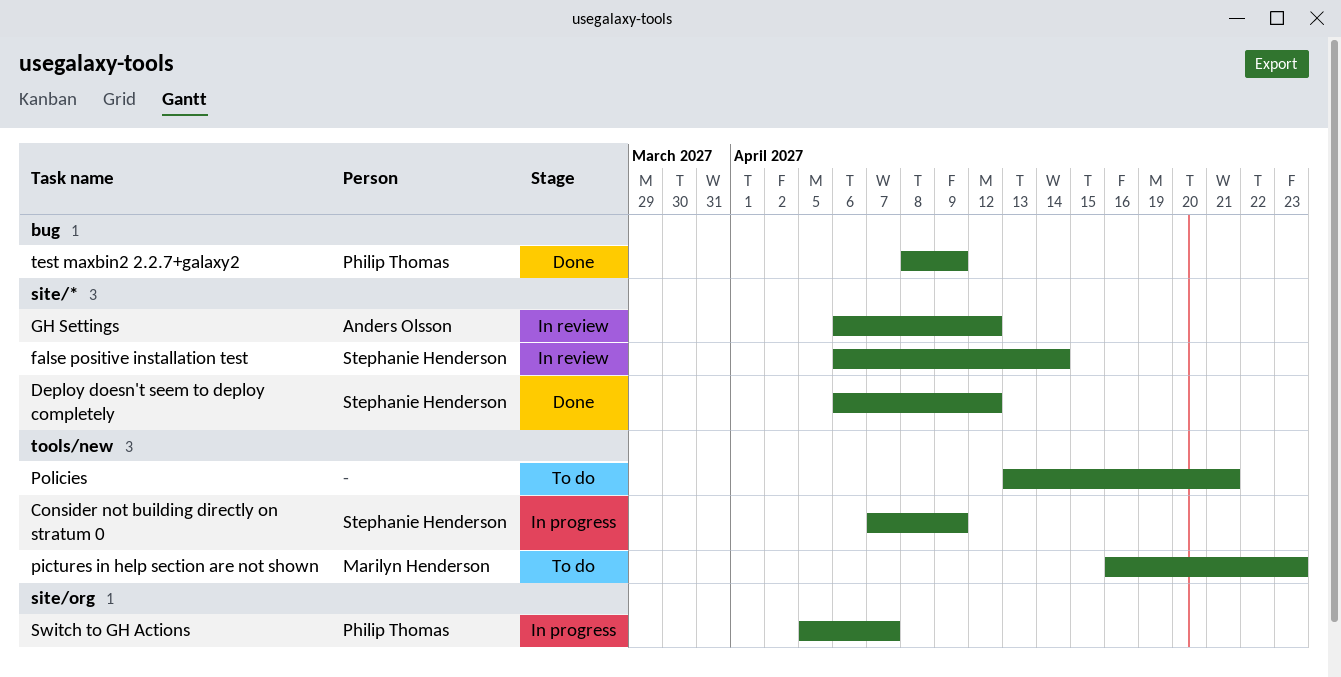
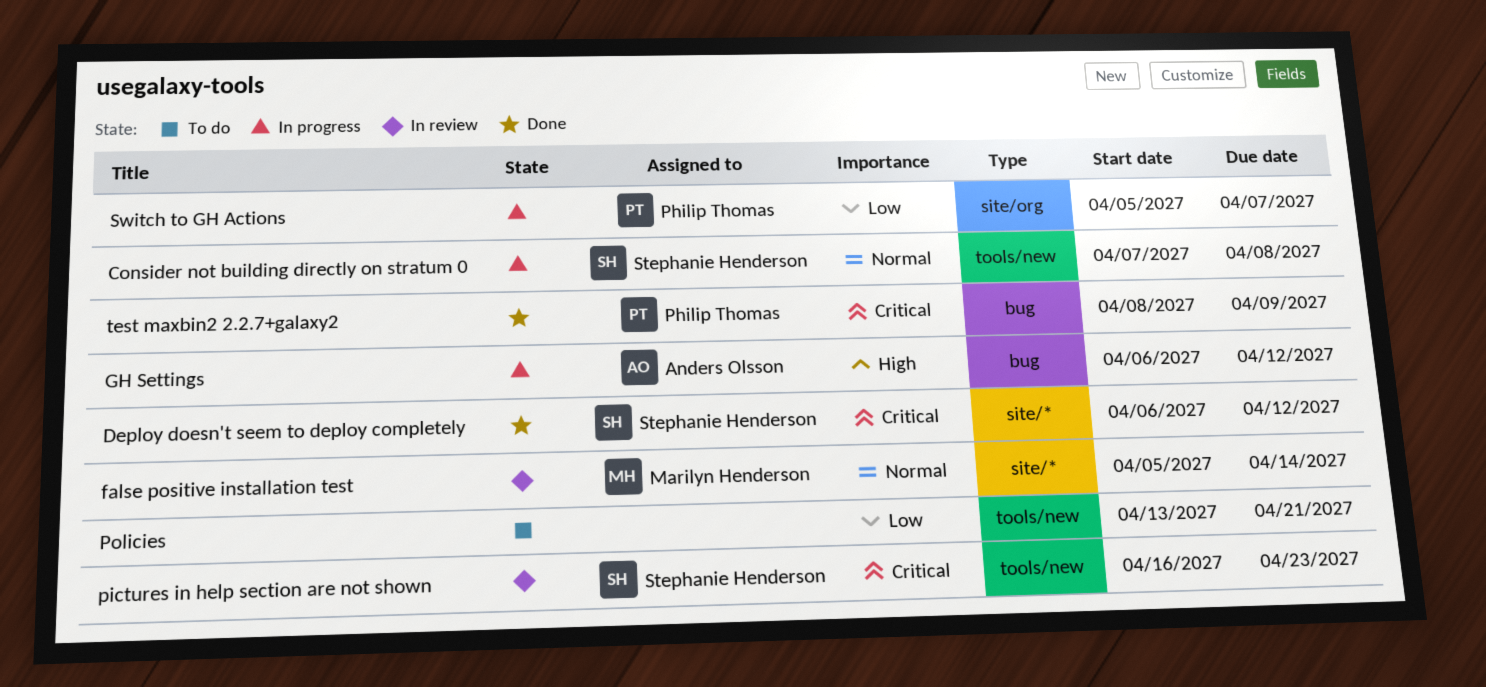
Consider not building directly on stratum 0, due: Apr 9 -> Apr 8
false positive installation test, owner: Stephanie Henderson -> Marilyn Henderson
false positive installation test, start: Apr 6 -> Apr 5
GH Settings, status: In review -> In progress
GH Settings, label: site/* -> bug
pictures in help section are not shown, status: To do -> In review
pictures in help section are not shown, owner: Marilyn Henderson -> Stephanie Henderson

